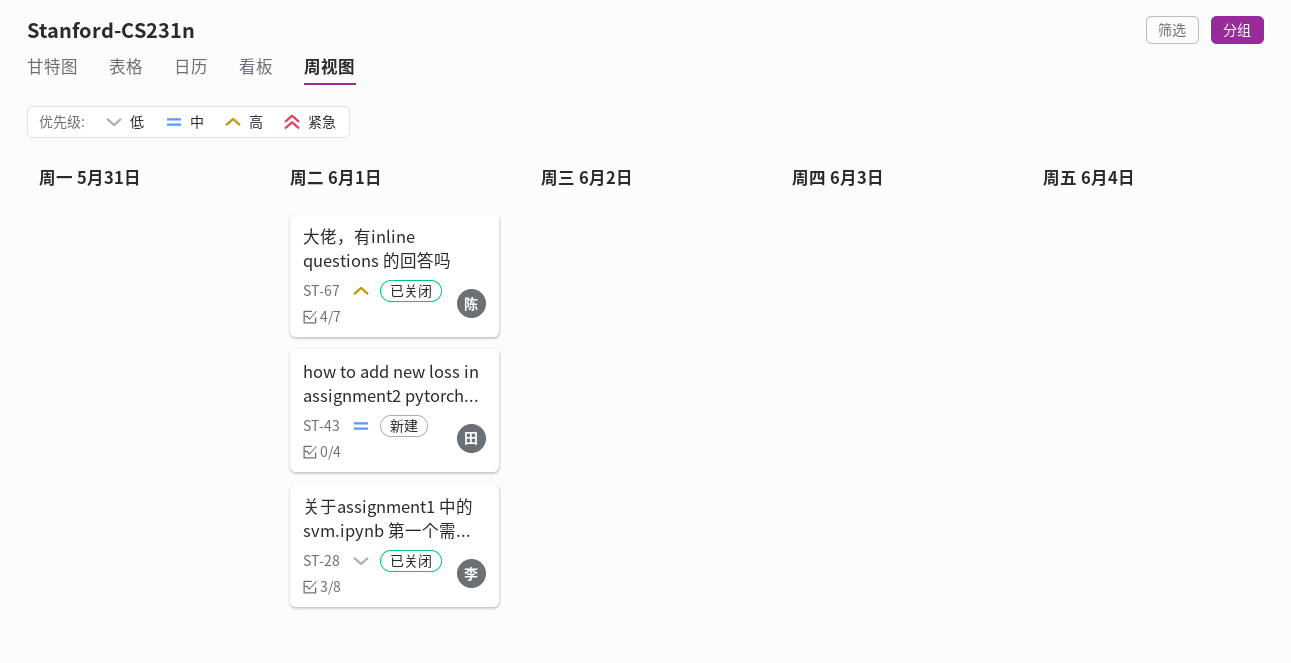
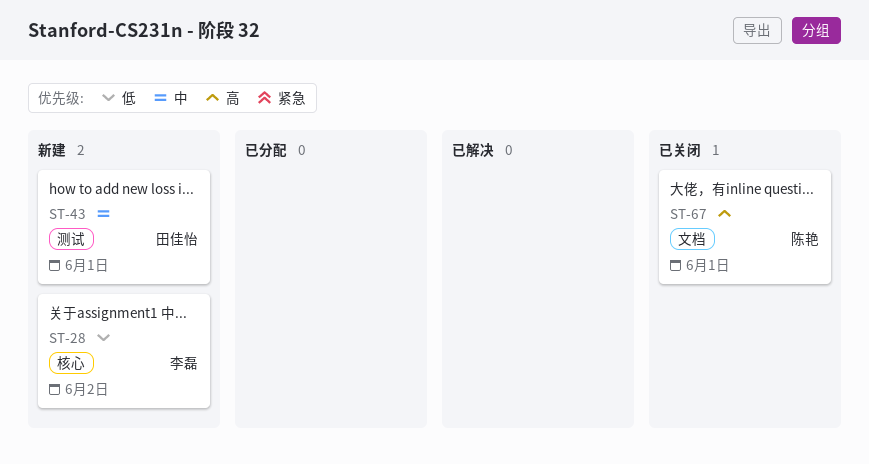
ST-28, status: 已关闭 -> 新建
ST-28, due: Jun 1 -> Jun 2

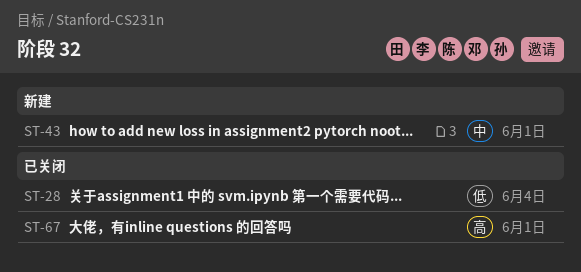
ST-28, status: 新建 -> 已关闭
ST-28, due: Jun 2 -> Jun 4

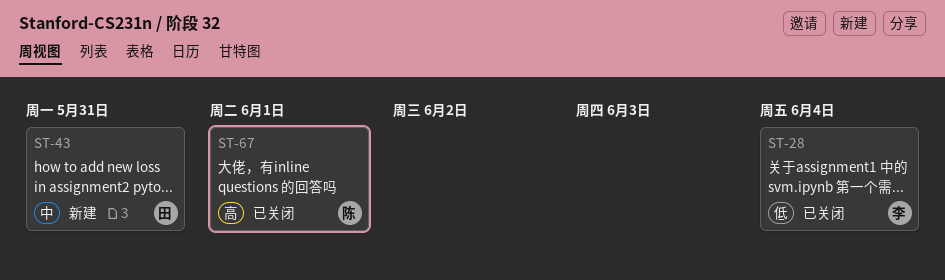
ST-43, due: Jun 1 -> May 31

